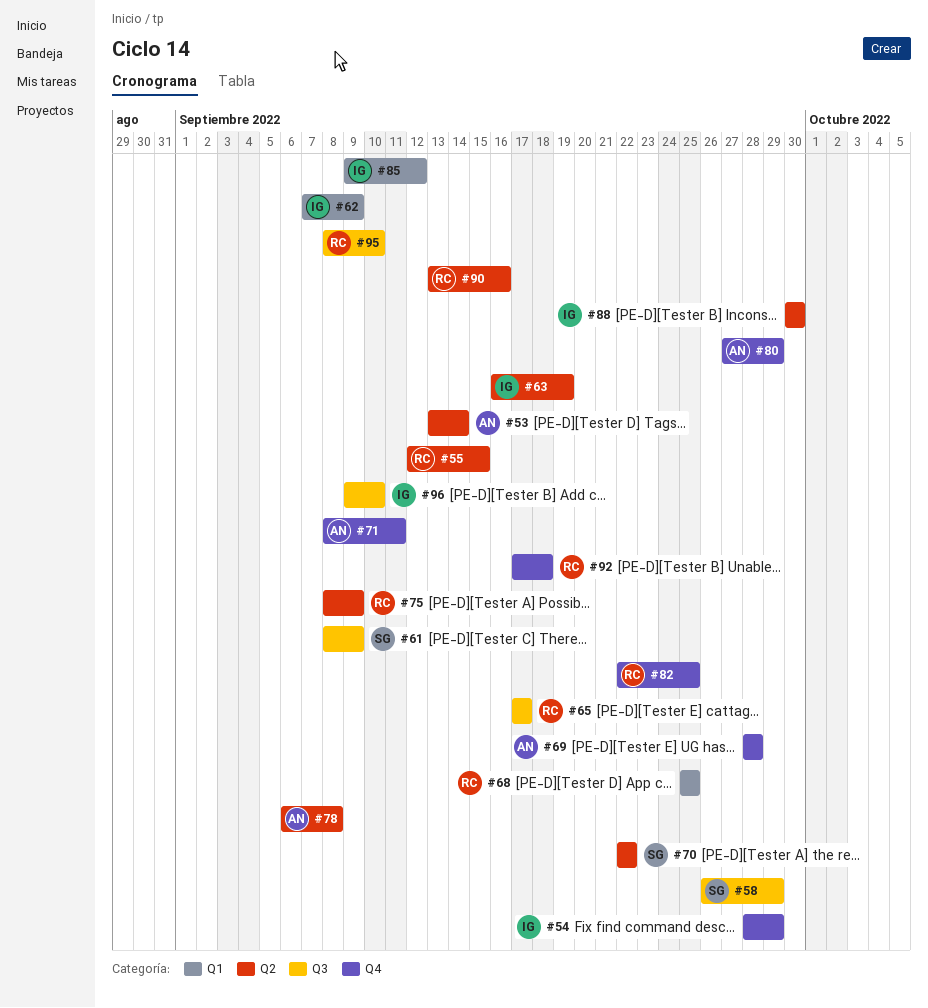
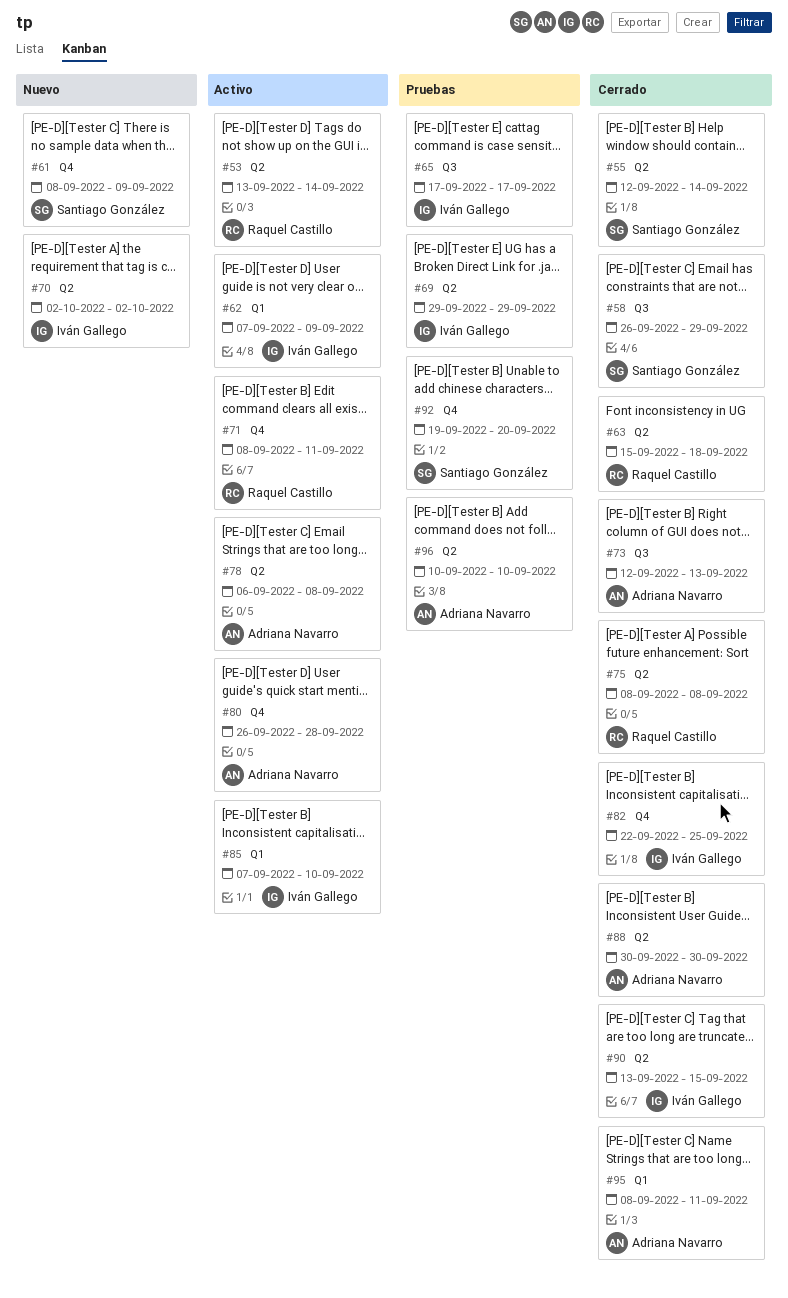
#53, owner: Adriana Navarro -> Raquel Castillo
#54: present -> none
#55, owner: Raquel Castillo -> Santiago González
#55, due: Sep 15 -> Sep 14
#61, label: Q3 -> Q4
#63, owner: Iván Gallego -> Raquel Castillo
#63, start: Sep 16 -> Sep 15
#63, due: Sep 19 -> Sep 18
#65, owner: Raquel Castillo -> Iván Gallego
#68: present -> none
#69, owner: Adriana Navarro -> Iván Gallego
#69, label: Q4 -> Q2
#69, start: Sep 28 -> Sep 29
#69, due: Sep 28 -> Sep 29
#70, owner: Santiago González -> Iván Gallego
#70, start: Sep 22 -> Oct 2
#70, due: Sep 22 -> Oct 2
#71, owner: Adriana Navarro -> Raquel Castillo
#73: none -> present
#75, due: Sep 9 -> Sep 8
#80, start: Sep 27 -> Sep 26
#80, due: Sep 29 -> Sep 28
#82, owner: Raquel Castillo -> Iván Gallego
#85, start: Sep 9 -> Sep 7
#85, due: Sep 12 -> Sep 10
#88, owner: Iván Gallego -> Adriana Navarro
#90, owner: Raquel Castillo -> Iván Gallego
#90, due: Sep 16 -> Sep 15
#92, owner: Raquel Castillo -> Santiago González
#92, start: Sep 17 -> Sep 19
#92, due: Sep 18 -> Sep 20
#95, owner: Raquel Castillo -> Adriana Navarro
#95, label: Q3 -> Q1
#95, due: Sep 10 -> Sep 11
#96, owner: Iván Gallego -> Adriana Navarro
#96, label: Q3 -> Q2
#96, start: Sep 9 -> Sep 10

